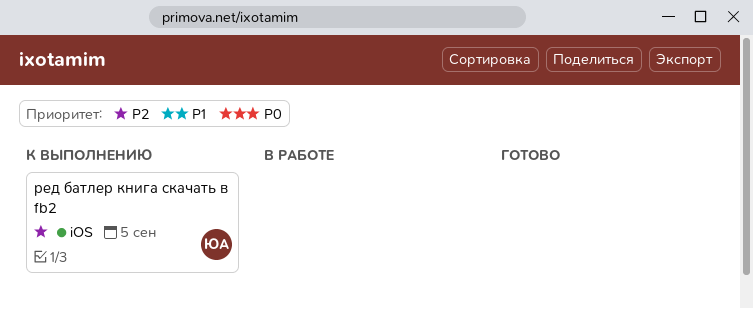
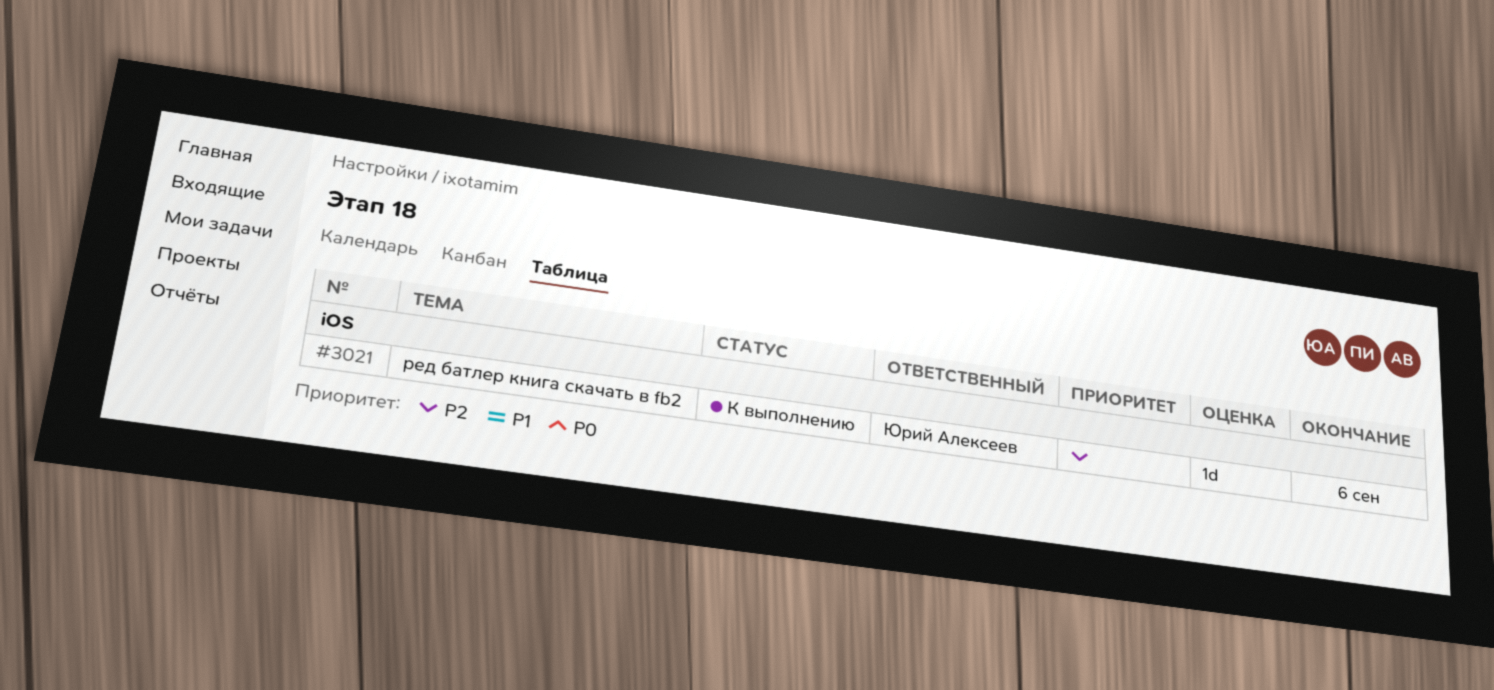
ред батлер книга скачать в fb2, due: Sep 5 -> Sep 6

